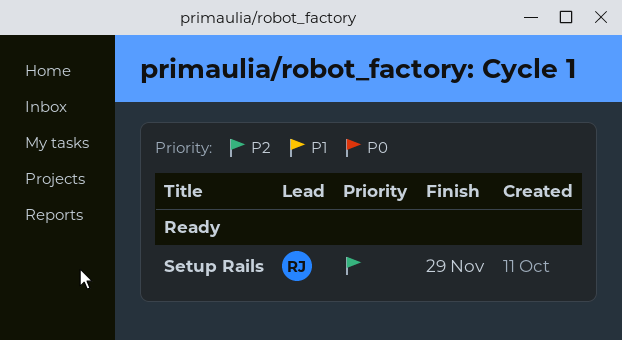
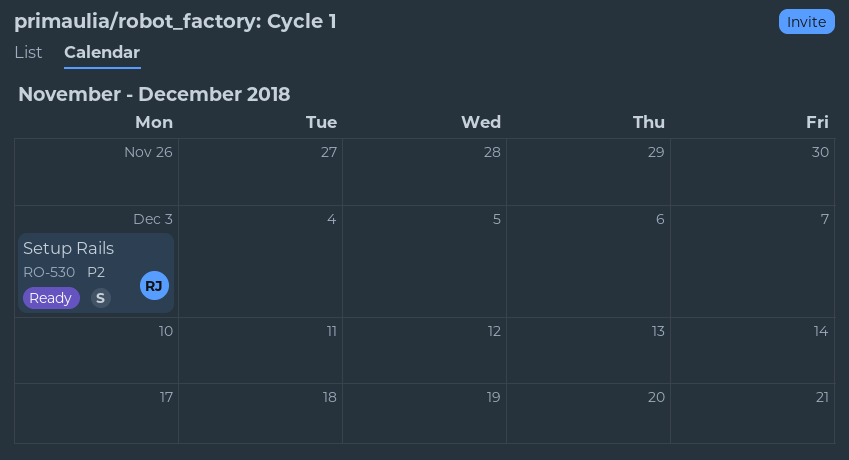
Setup Rails, due: Nov 29 -> Dec 3

